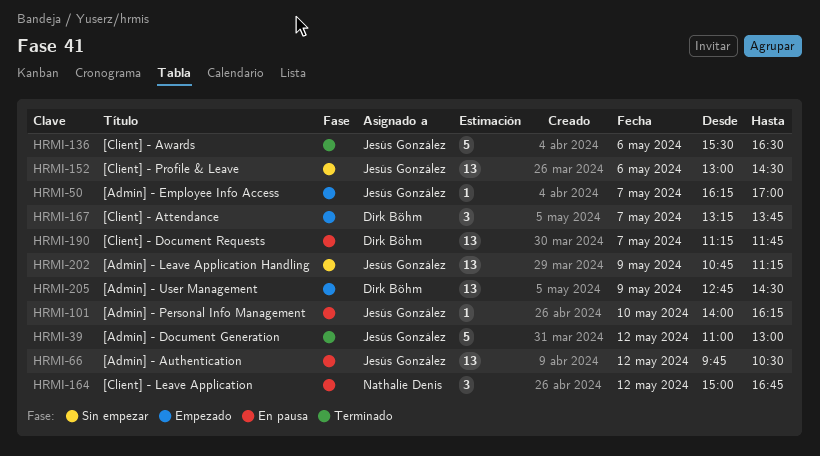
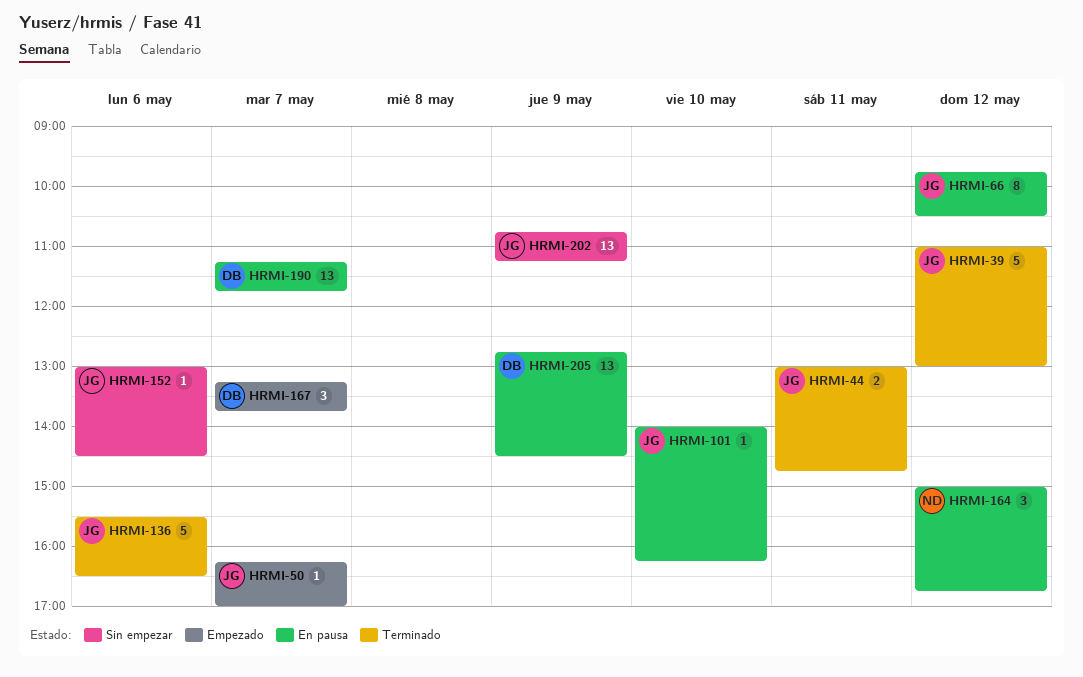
HRMI-44: none -> present
HRMI-66, estimate: 13 -> 8
HRMI-152, estimate: 13 -> 1
HRMI-205, status: Empezado -> En pausa

